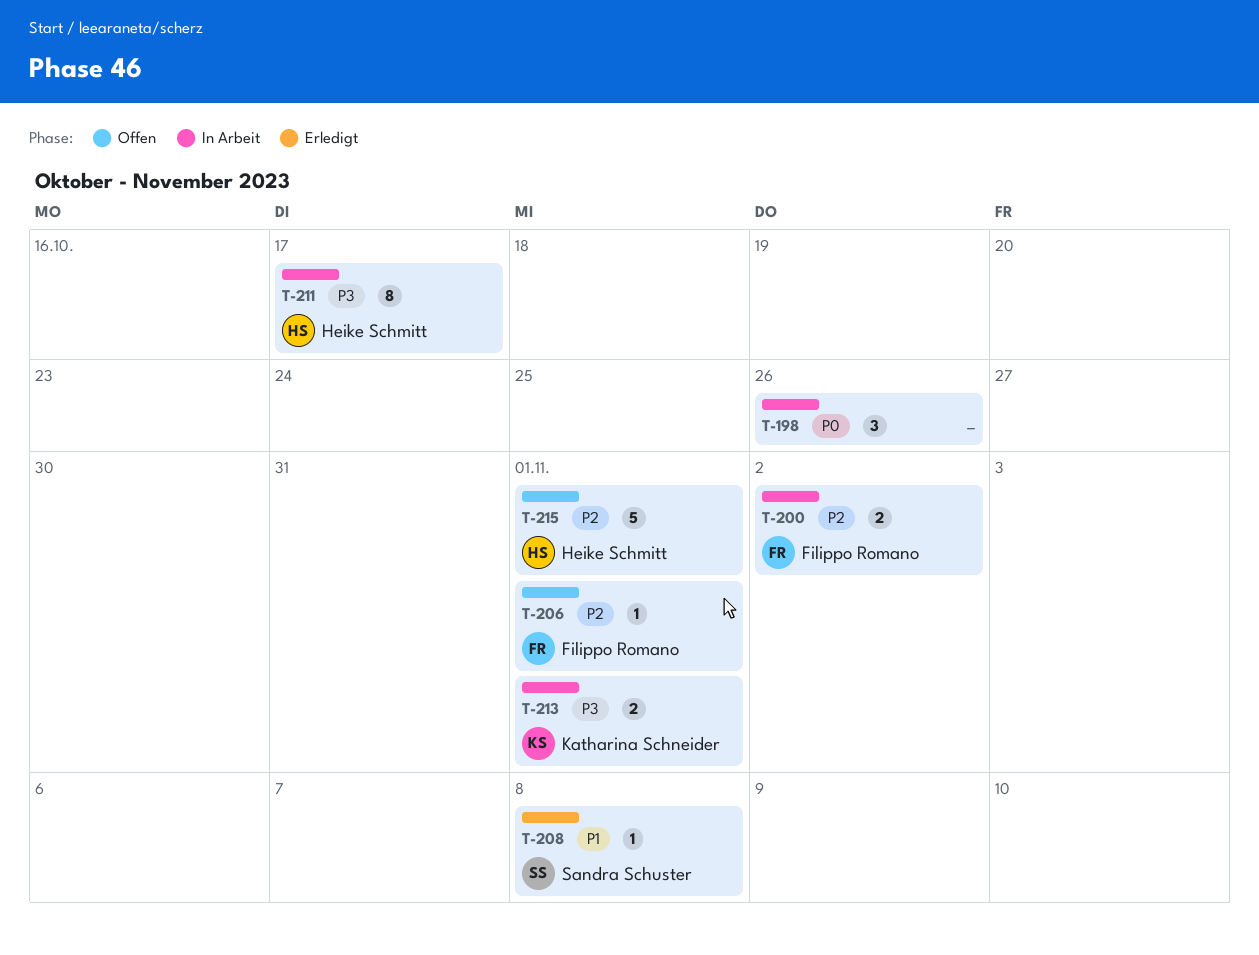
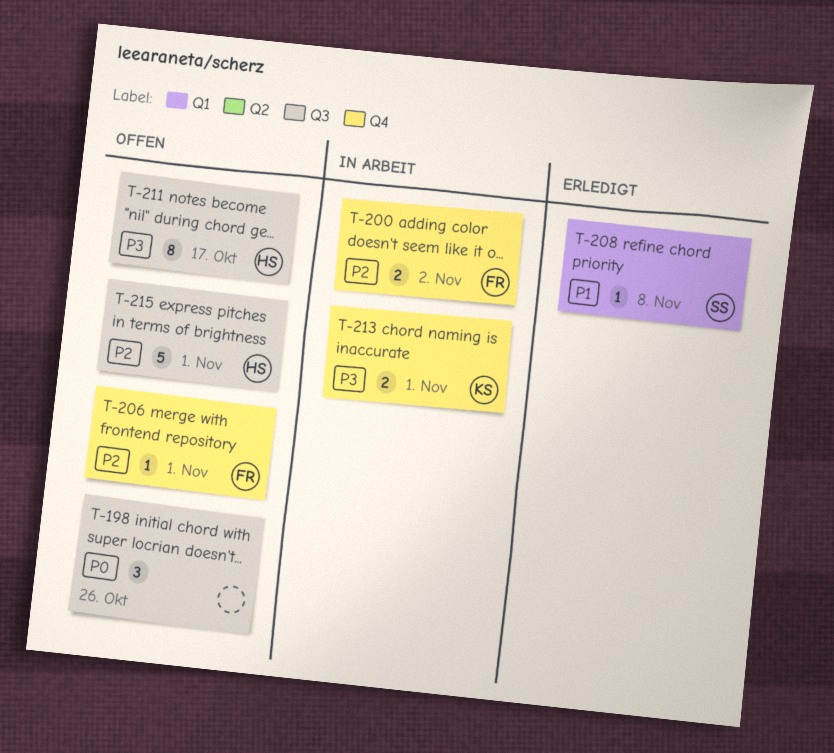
T-198, status: In Arbeit -> Offen
T-211, status: In Arbeit -> Offen

